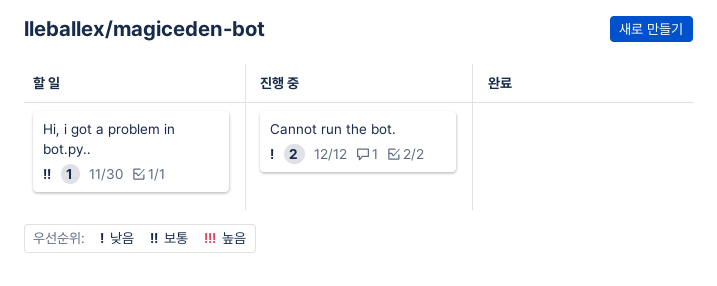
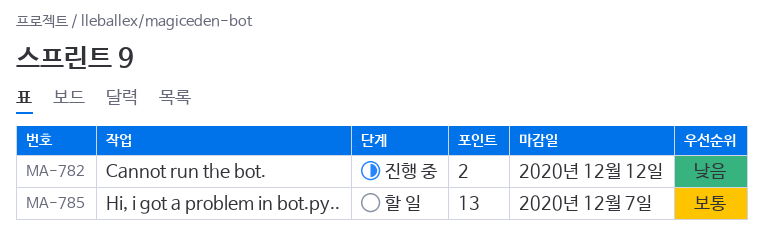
Hi, i got a problem in bot.py.., estimate: 1 -> 13
Hi, i got a problem in bot.py.., due: Nov 30 -> Dec 7

